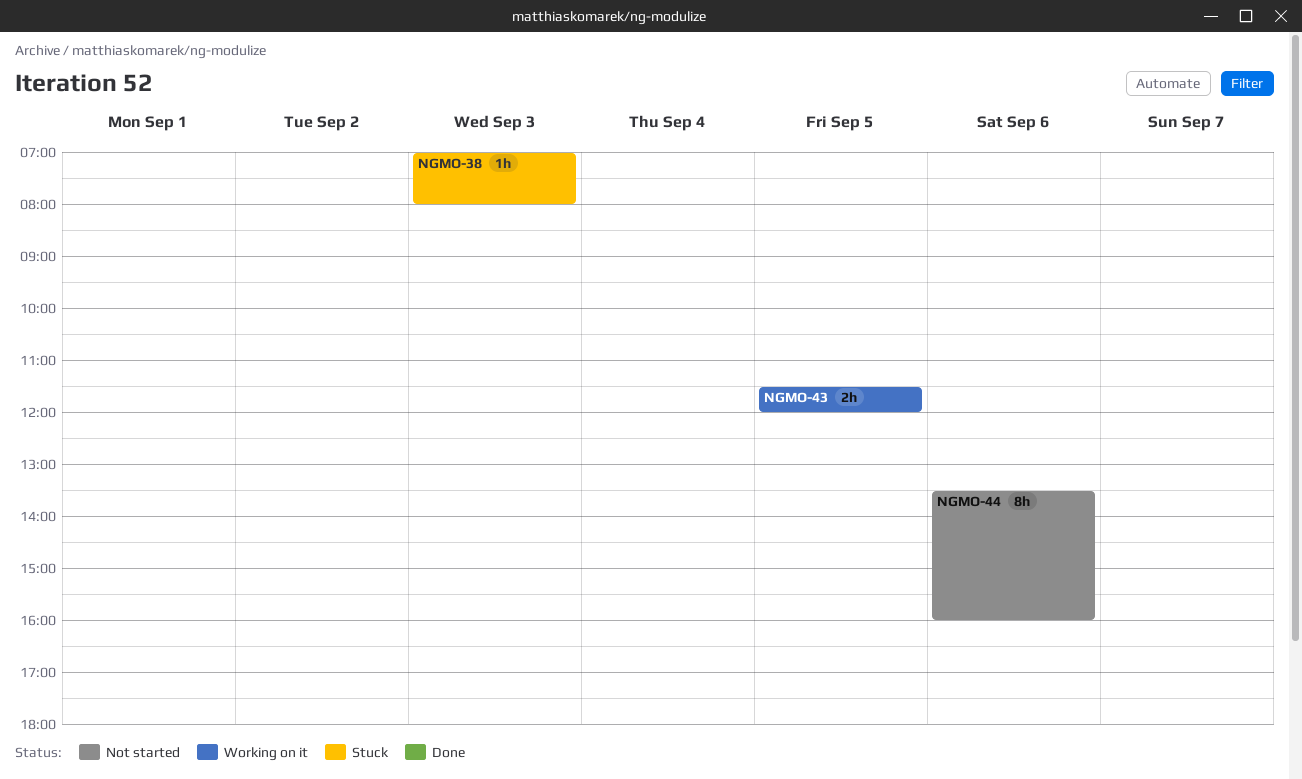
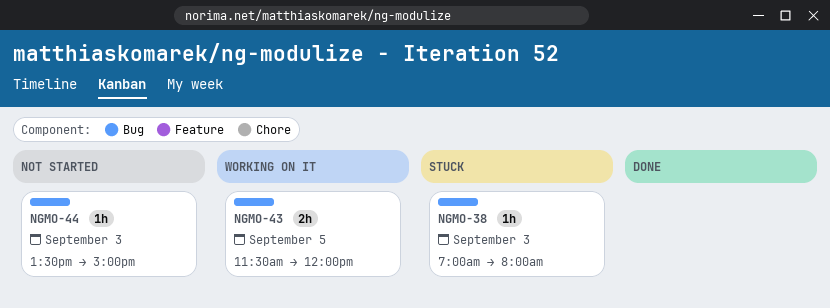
NGMO-44, estimate: 8h -> 1h
NGMO-44, day: Sep 6 -> Sep 3
NGMO-44, ends: 16:00 -> 15:00

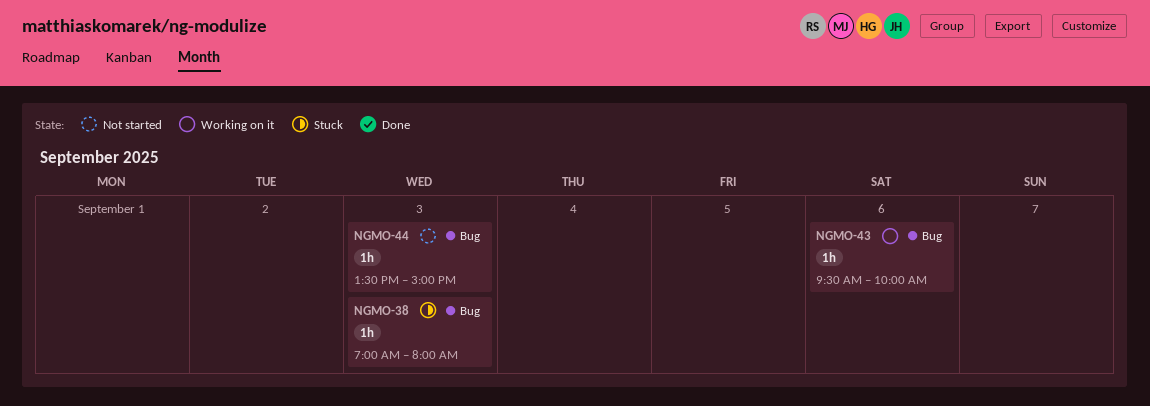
NGMO-43, estimate: 2h -> 1h
NGMO-43, day: Sep 5 -> Sep 6
NGMO-43, begins: 11:30 -> 09:30
NGMO-43, ends: 12:00 -> 10:00

